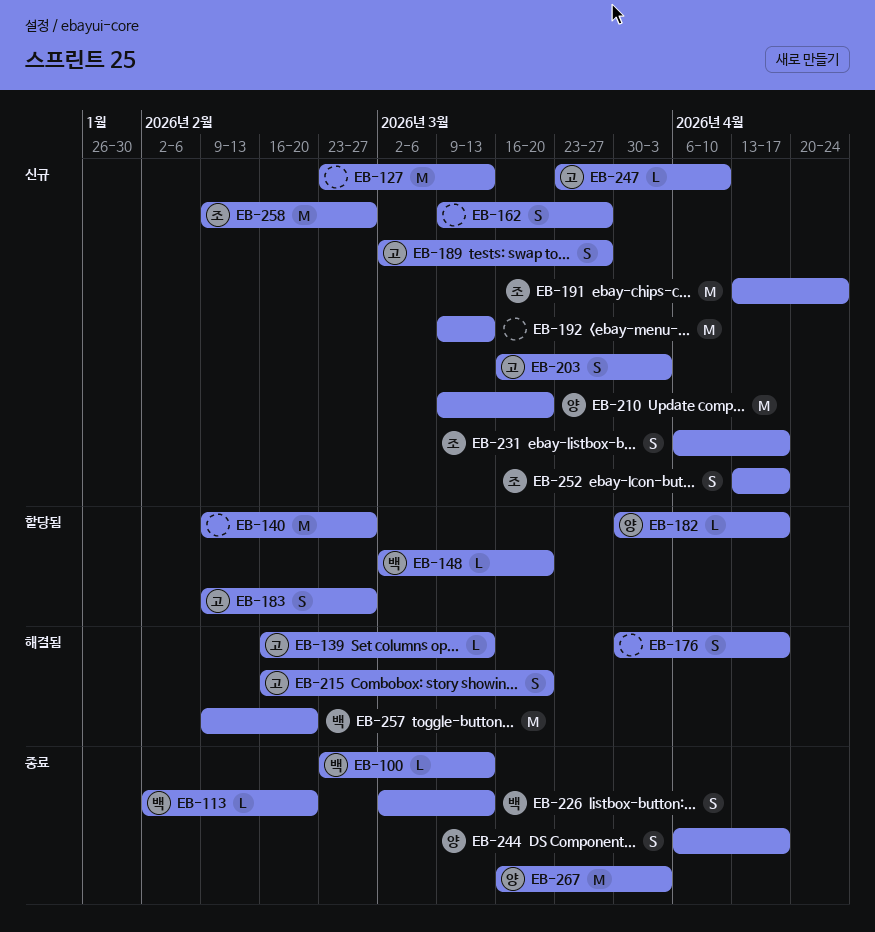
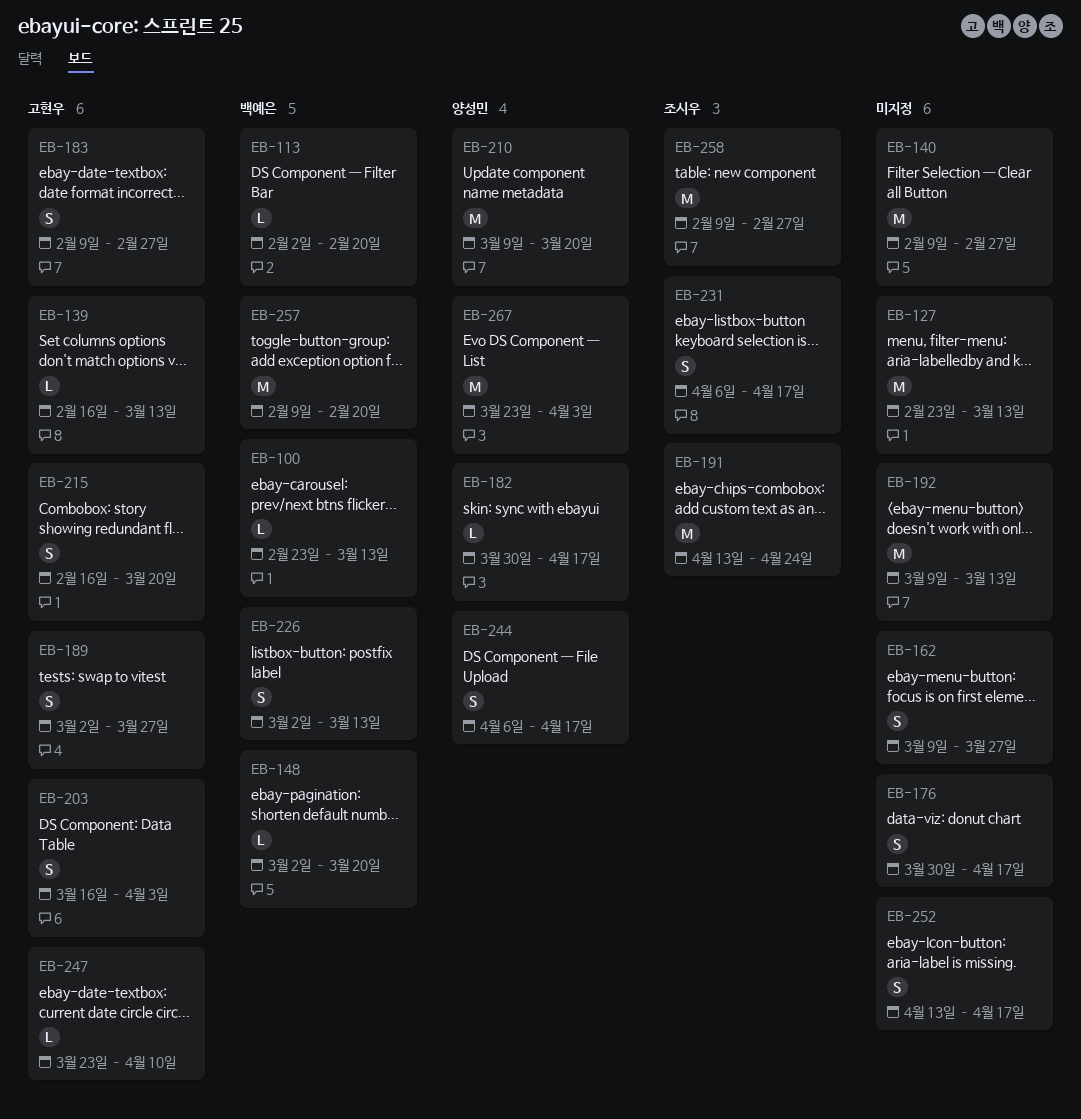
EB-252, owner: 조시우 -> none
EB-267, start: Mar 16 -> Mar 23

